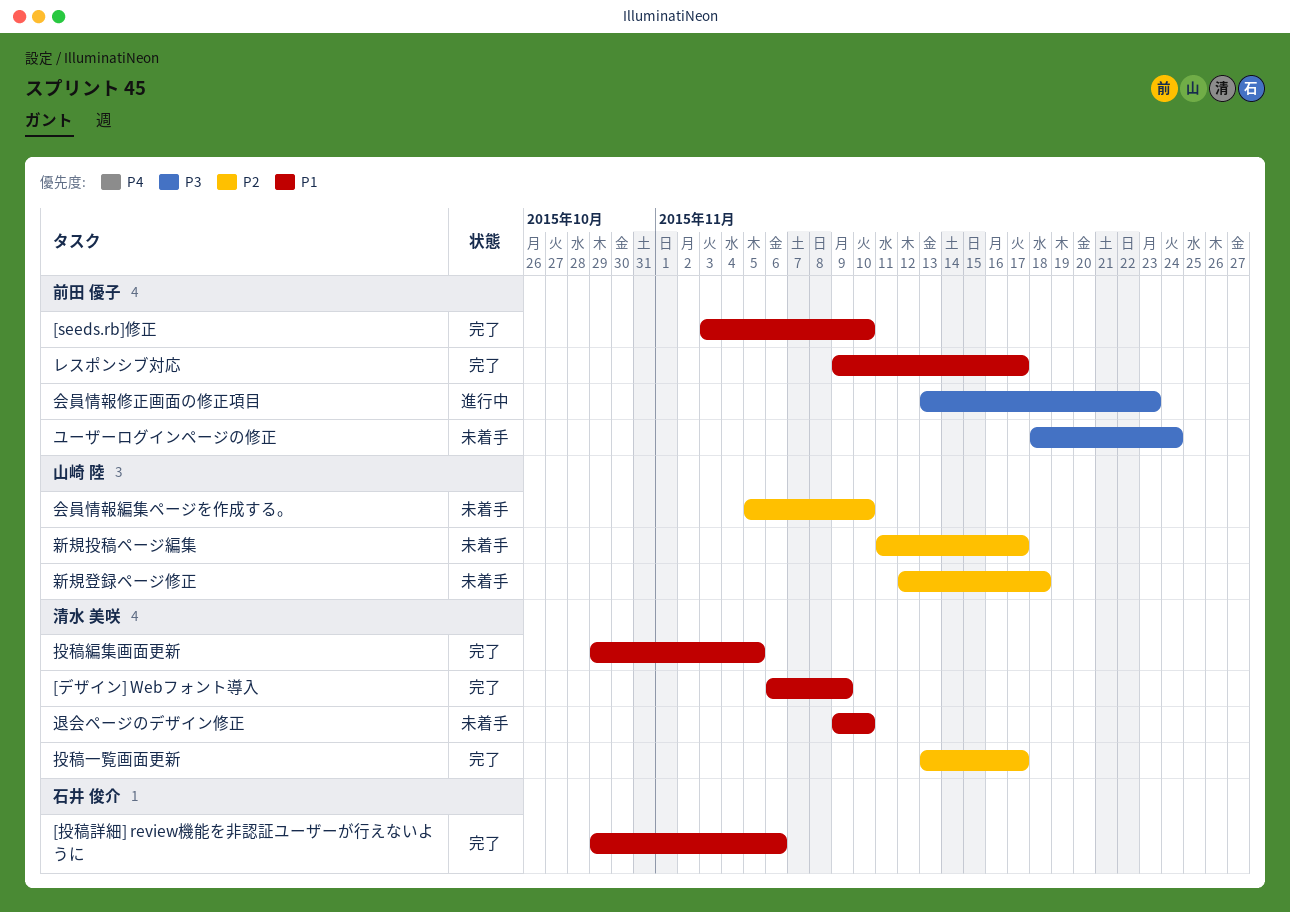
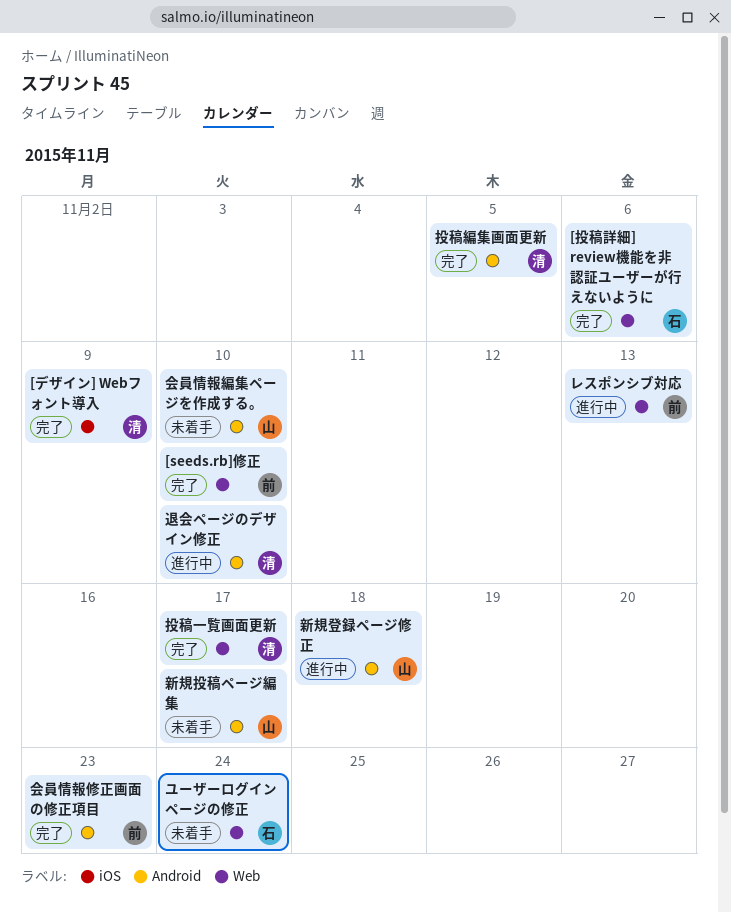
ユーザーログインページの修正, owner: 前田 優子 -> 石井 俊介
レスポンシブ対応, status: 完了 -> 進行中
レスポンシブ対応, due: Nov 17 -> Nov 13
会員情報修正画面の修正項目, status: 進行中 -> 完了
新規登録ページ修正, status: 未着手 -> 進行中
退会ページのデザイン修正, status: 未着手 -> 進行中

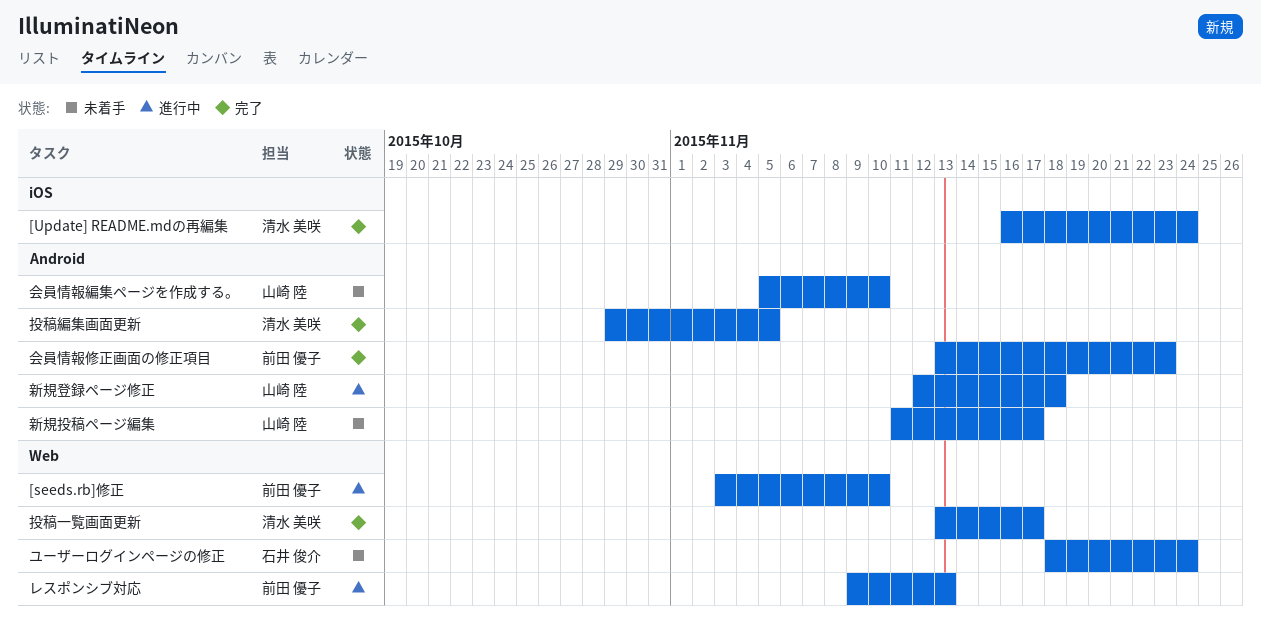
[seeds.rb]修正, status: 完了 -> 進行中
[Update] README.mdの再編集: none -> present
[デザイン] Webフォント導入: present -> none
[投稿詳細] review機能を非認証ユーザーが行えないように: present -> none
退会ページのデザイン修正: present -> none

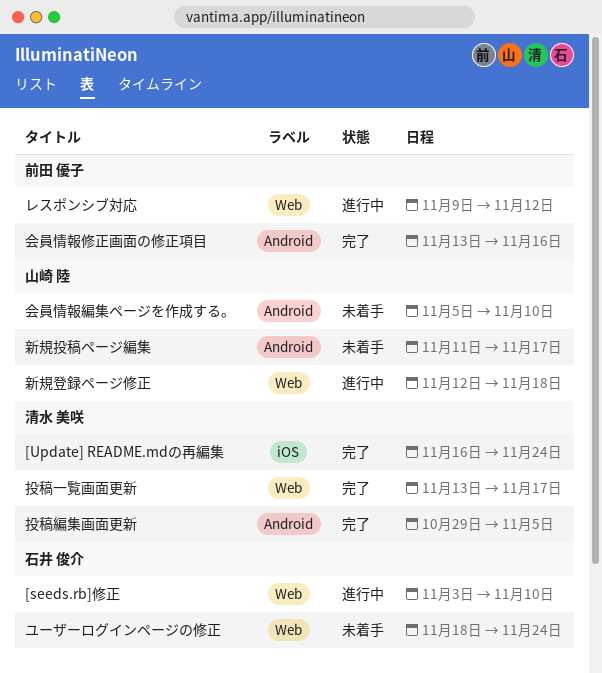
[seeds.rb]修正, owner: 前田 優子 -> 石井 俊介
レスポンシブ対応, due: Nov 13 -> Nov 12
会員情報修正画面の修正項目, due: Nov 23 -> Nov 16
新規登録ページ修正, label: Android -> Web

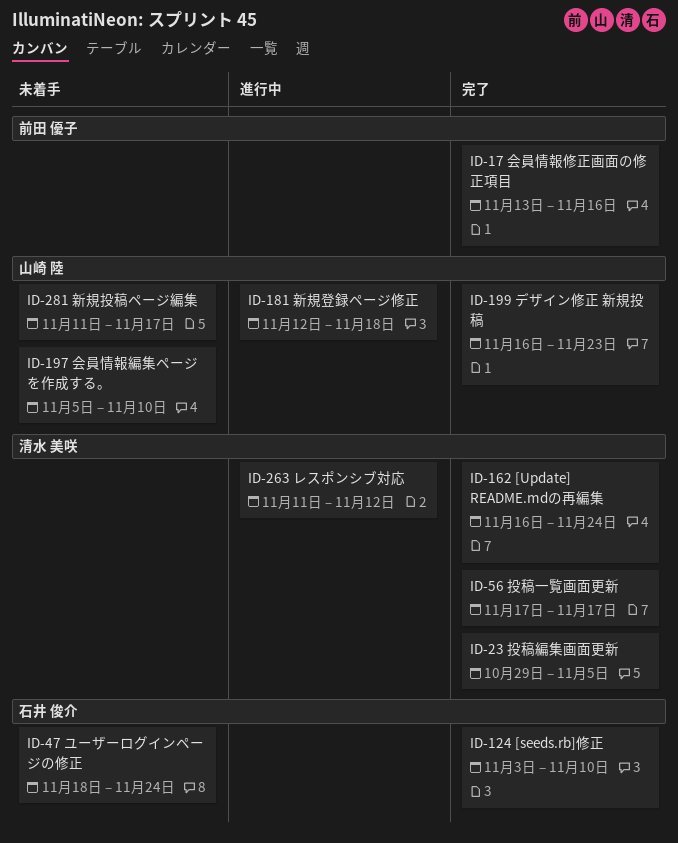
[seeds.rb]修正, status: 進行中 -> 完了
デザイン修正 新規投稿: none -> present
レスポンシブ対応, owner: 前田 優子 -> 清水 美咲
レスポンシブ対応, start: Nov 9 -> Nov 11
投稿一覧画面更新, start: Nov 13 -> Nov 17

